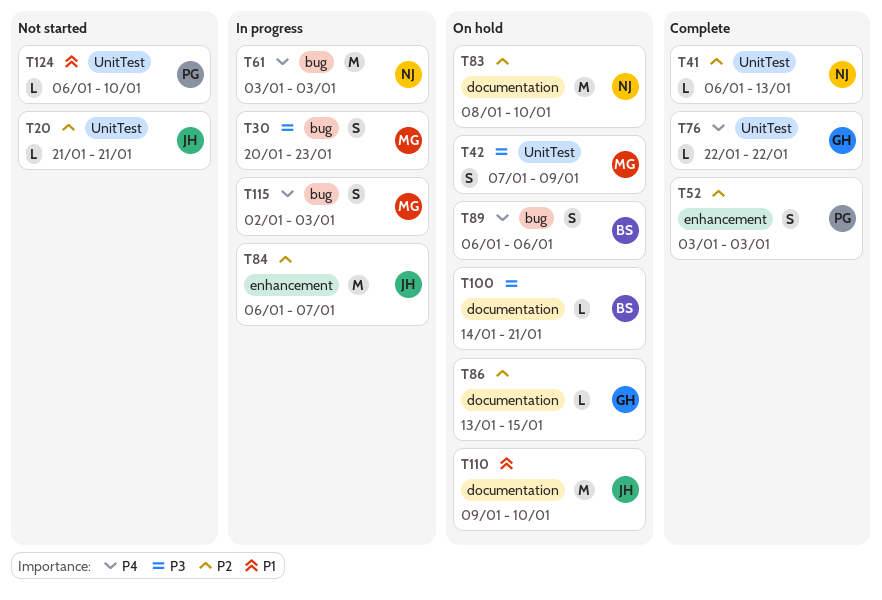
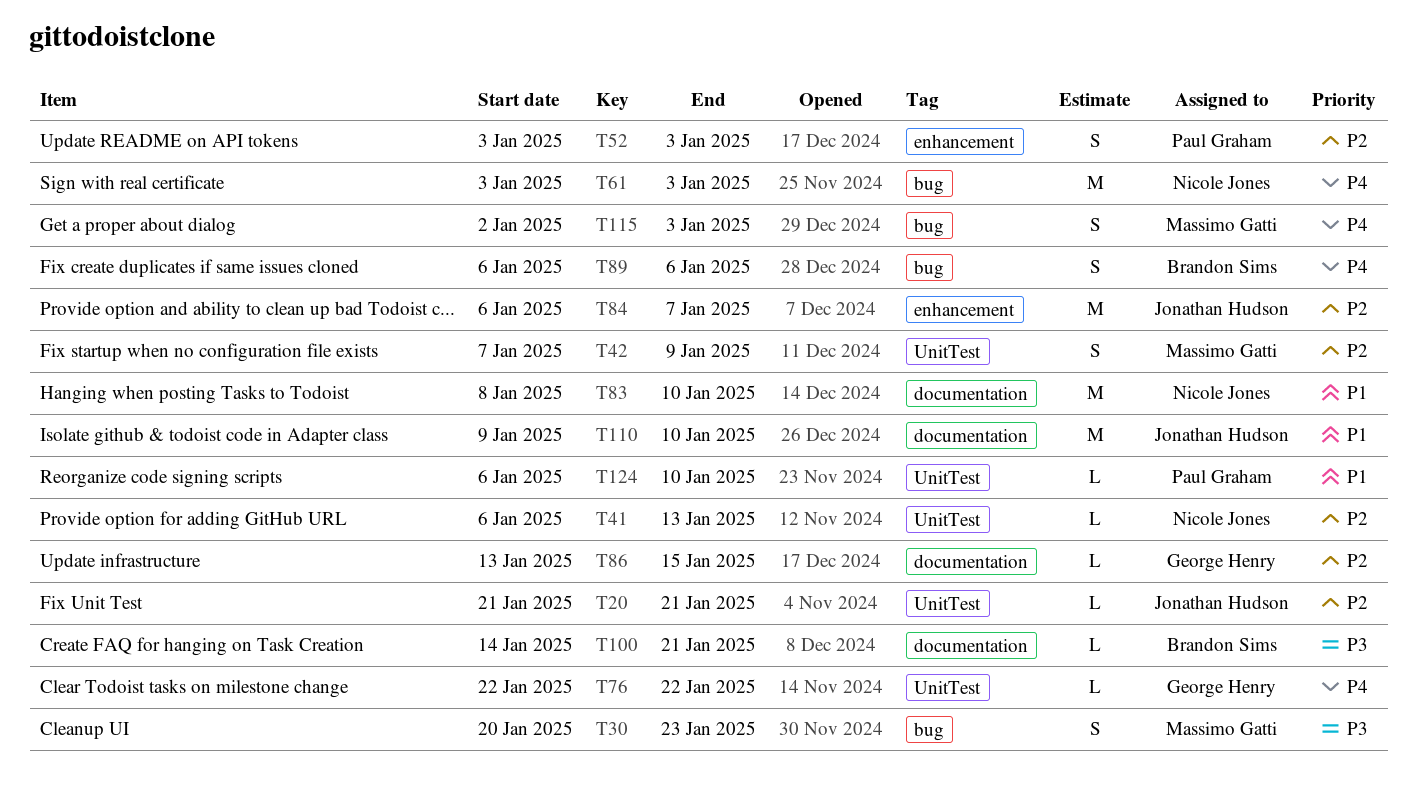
T42, priority: P3 -> P2
T83, priority: P2 -> P1

